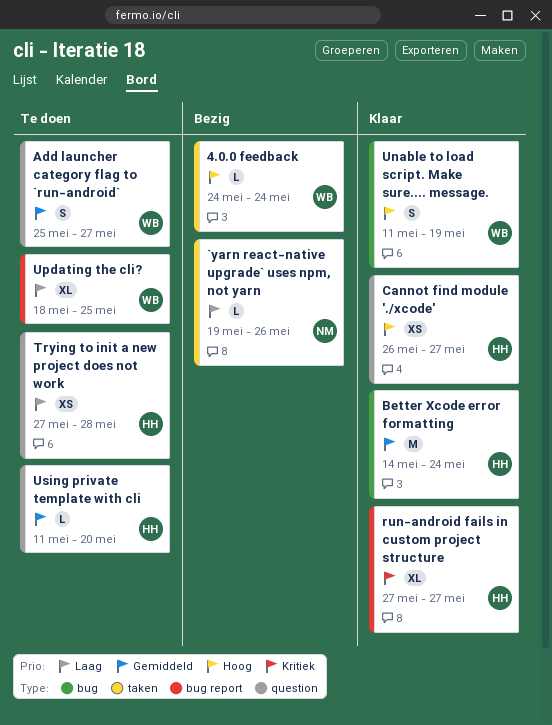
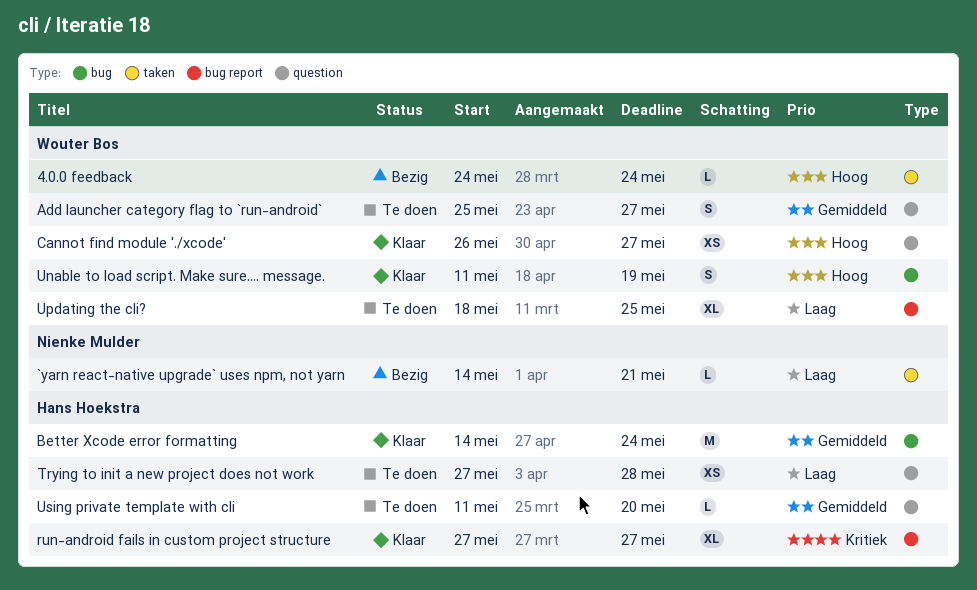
`yarn react-native upgrade` uses npm, not yarn, start: May 19 -> May 14
`yarn react-native upgrade` uses npm, not yarn, due: May 26 -> May 21
Cannot find module './xcode', owner: Hans Hoekstra -> Wouter Bos

